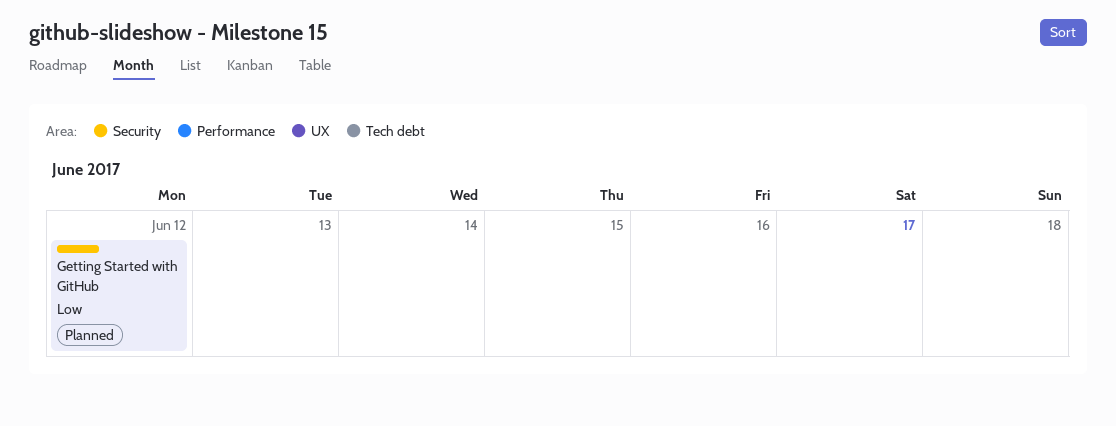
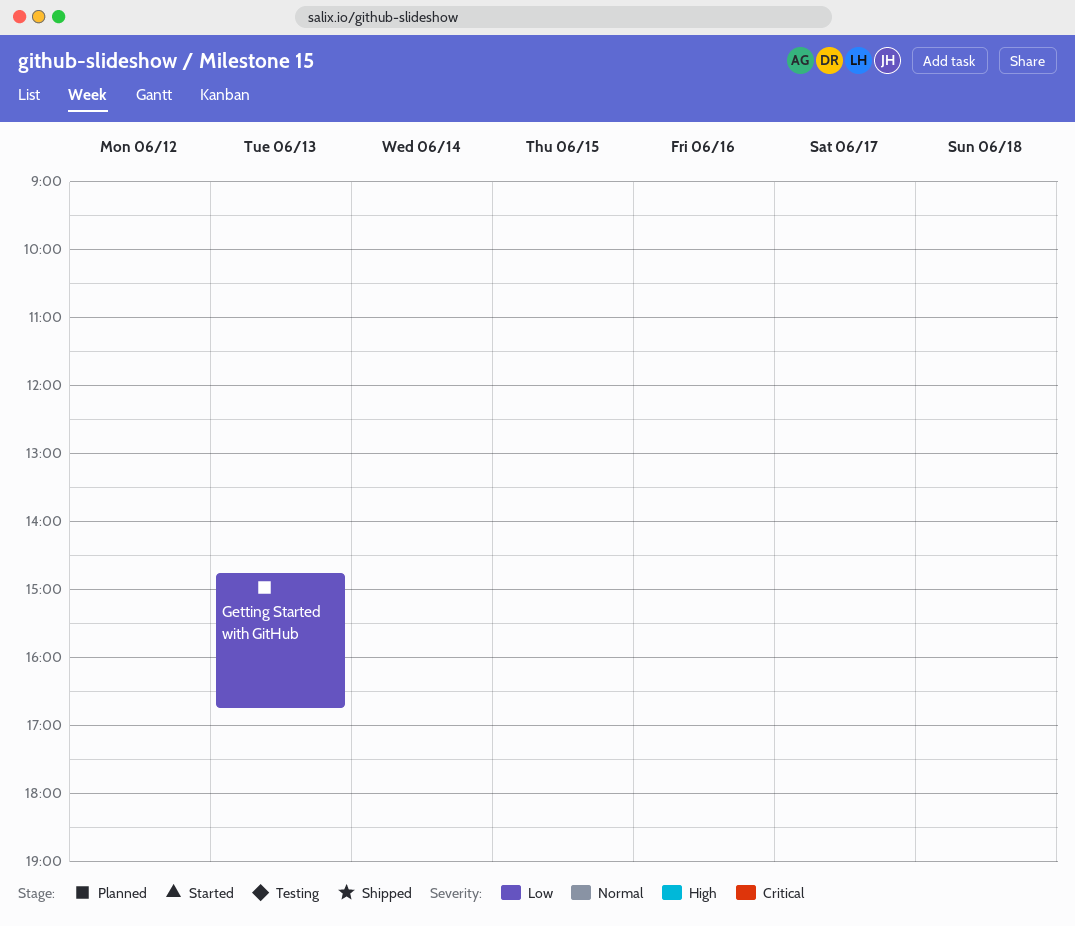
Getting Started with GitHub, day: Jun 12 -> Jun 13

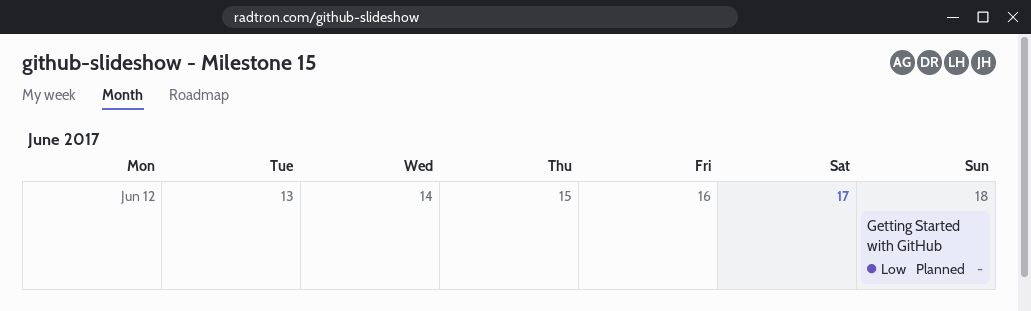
Getting Started with GitHub, day: Jun 13 -> Jun 18

